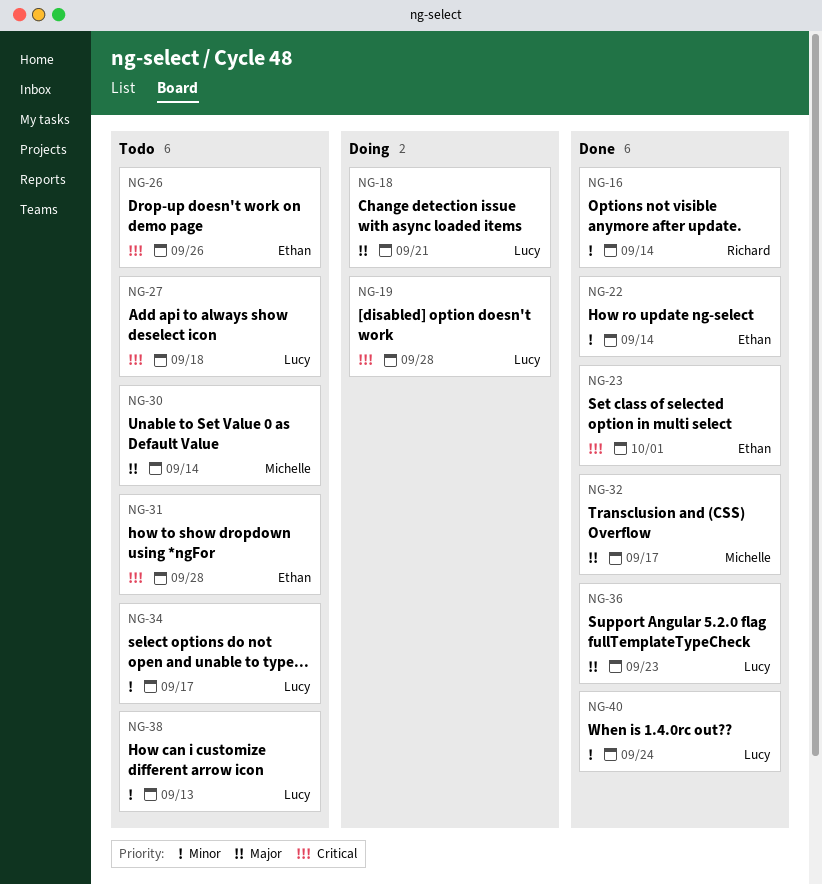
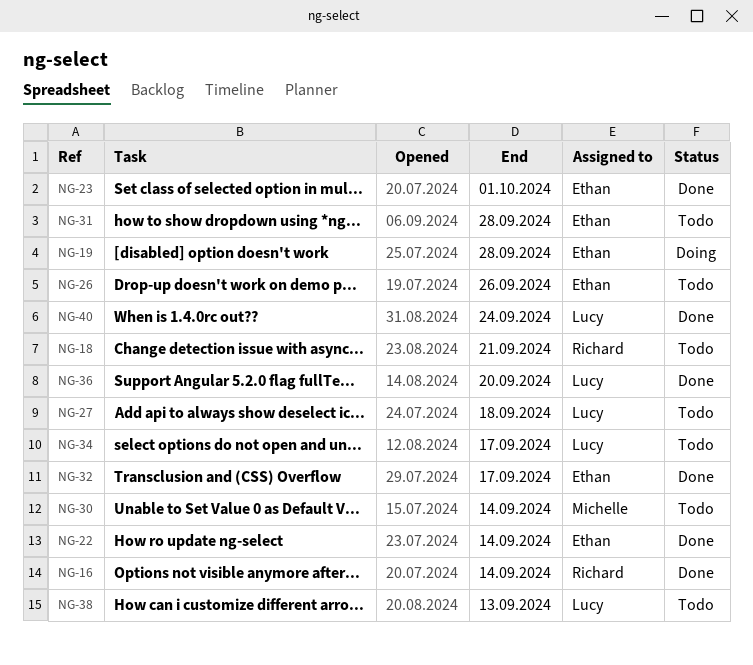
NG-18, status: Doing -> Todo
NG-18, owner: Lucy -> Richard
NG-19, owner: Lucy -> Ethan
NG-32, owner: Michelle -> Ethan
NG-36, due: Sep 23 -> Sep 20

